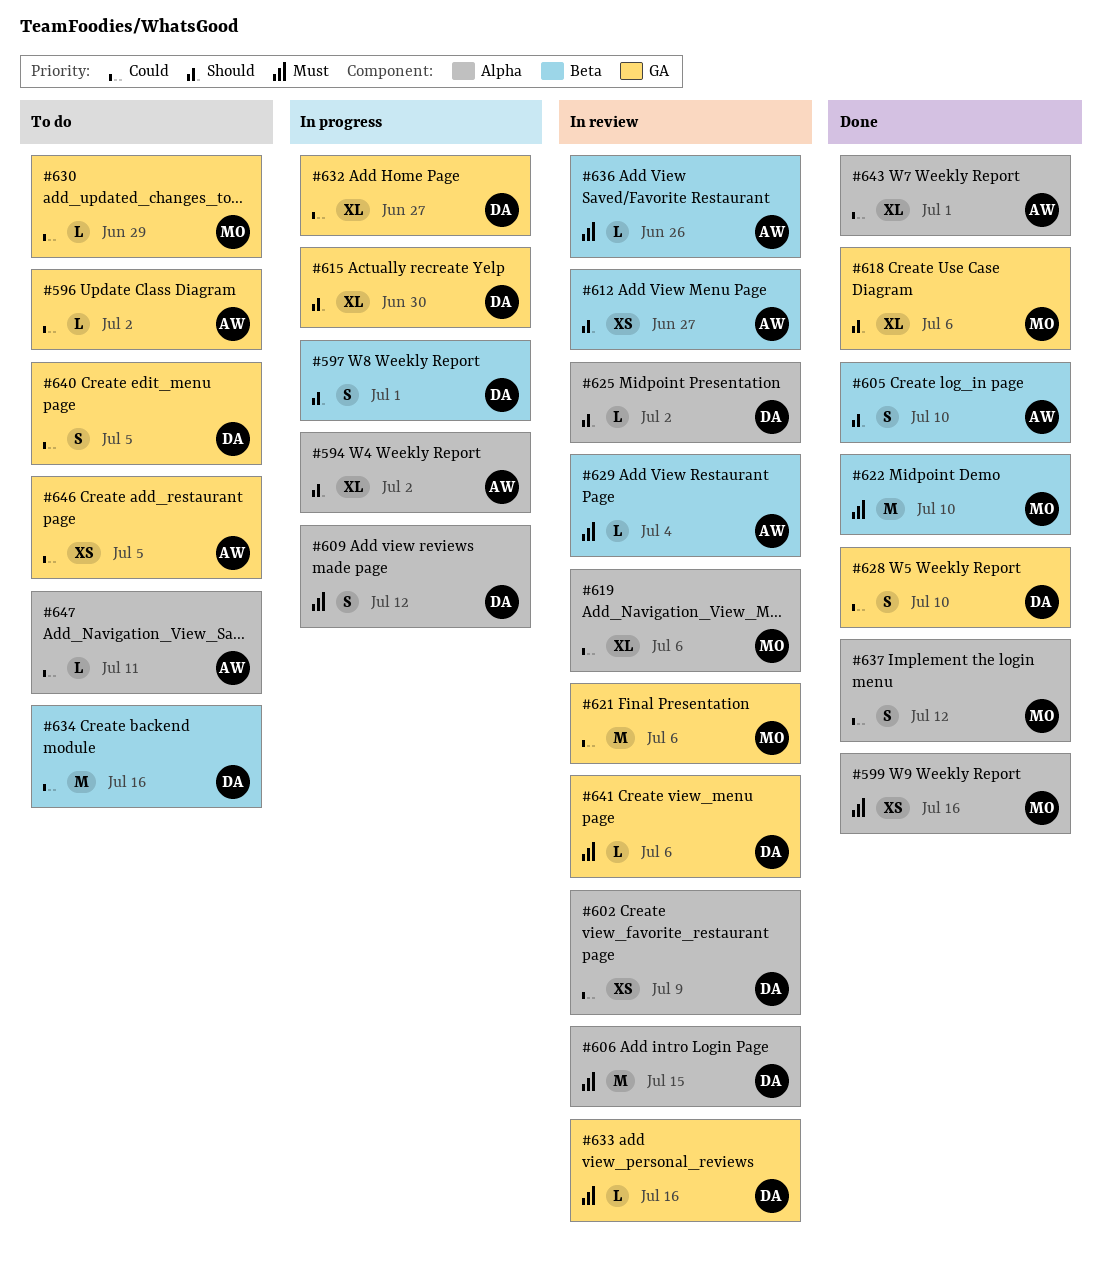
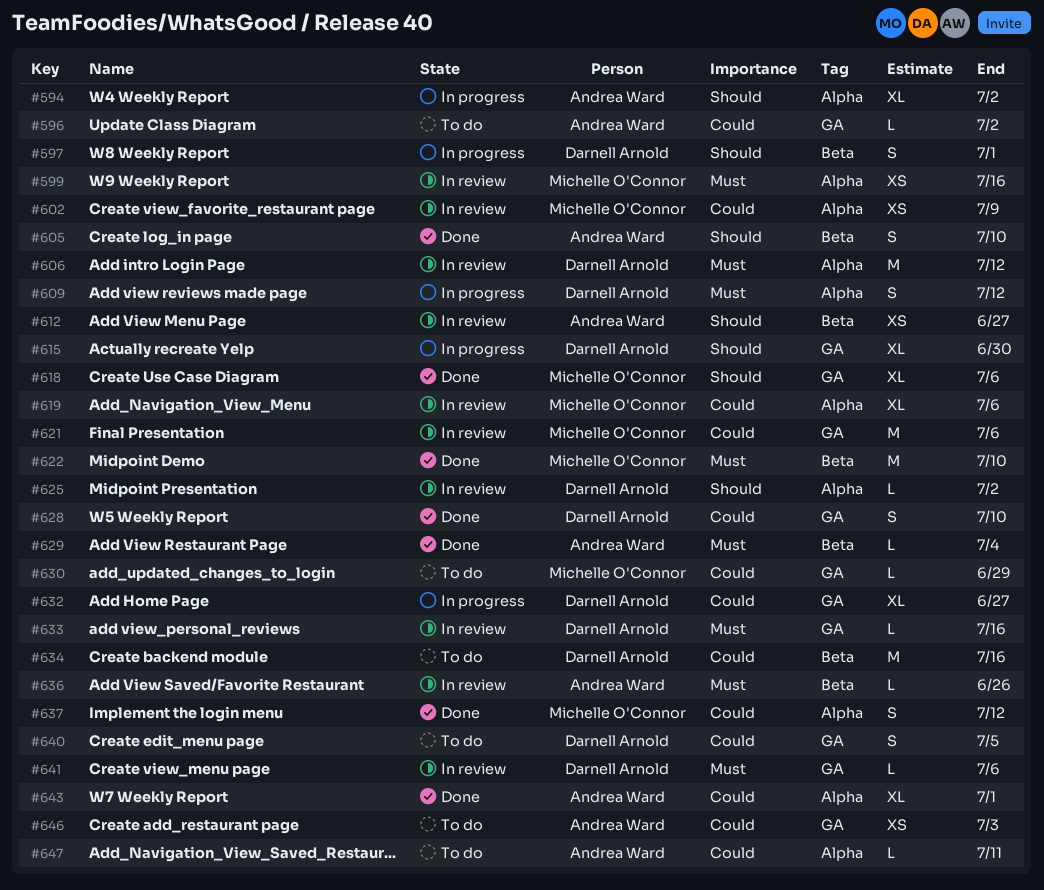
#599, status: Done -> In review
#602, owner: Darnell Arnold -> Michelle O'Connor
#606, due: Jul 15 -> Jul 12
#629, status: In review -> Done
#646, due: Jul 5 -> Jul 3

